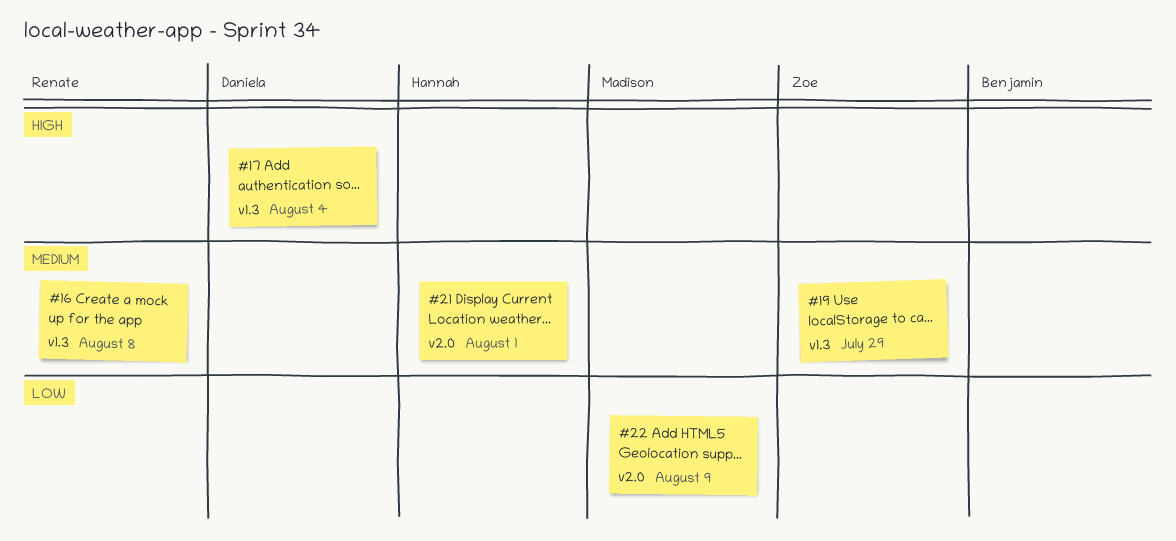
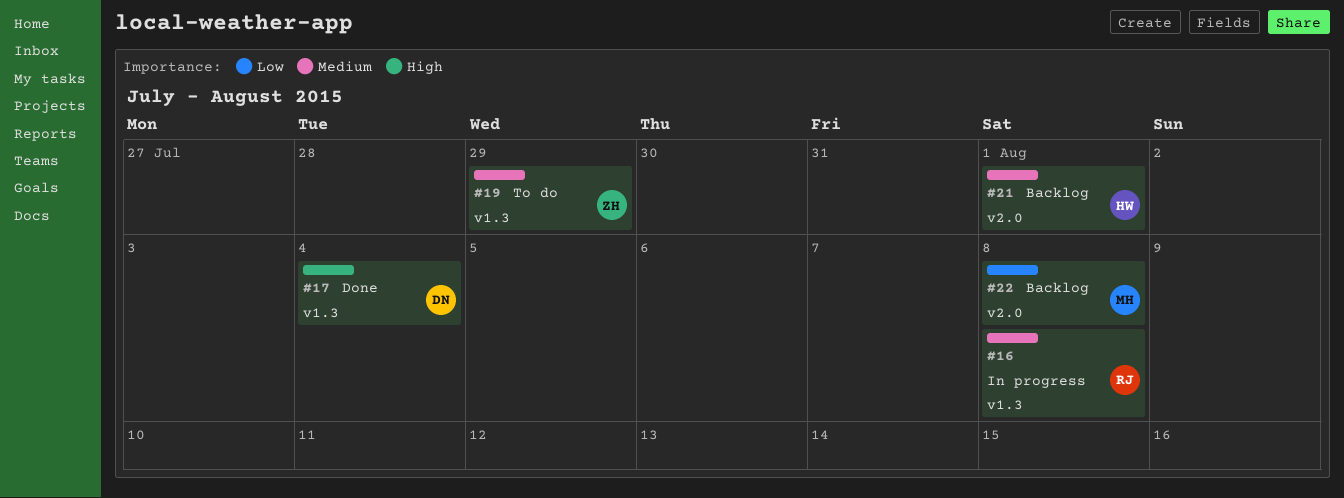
#22, due: Aug 9 -> Aug 8

